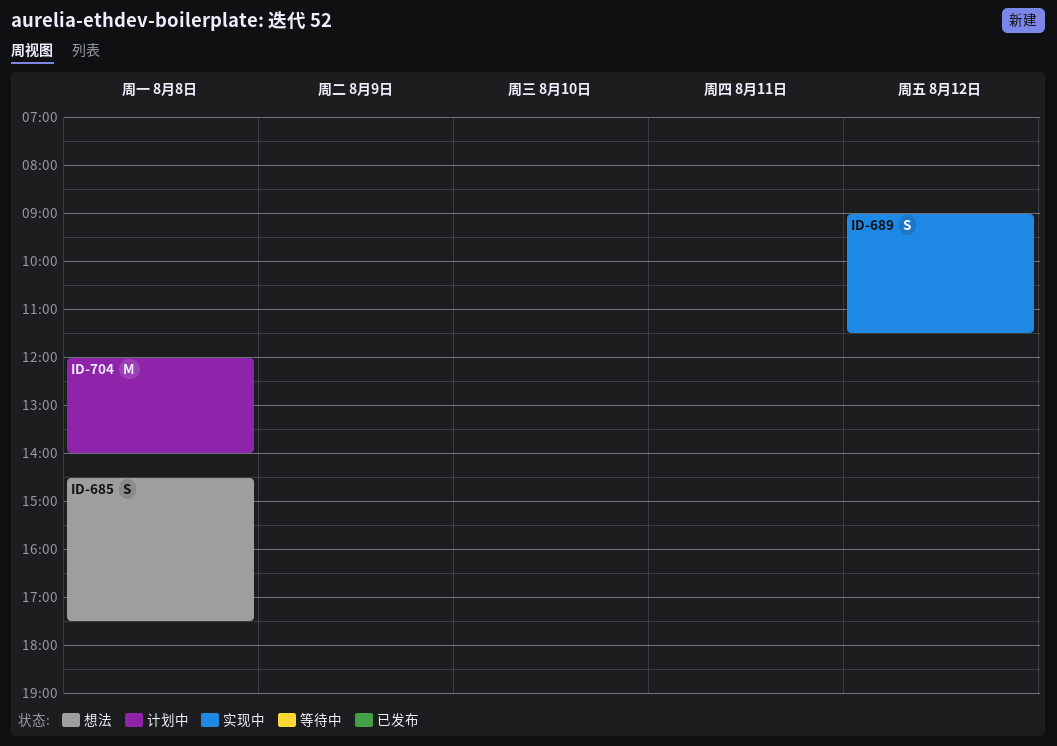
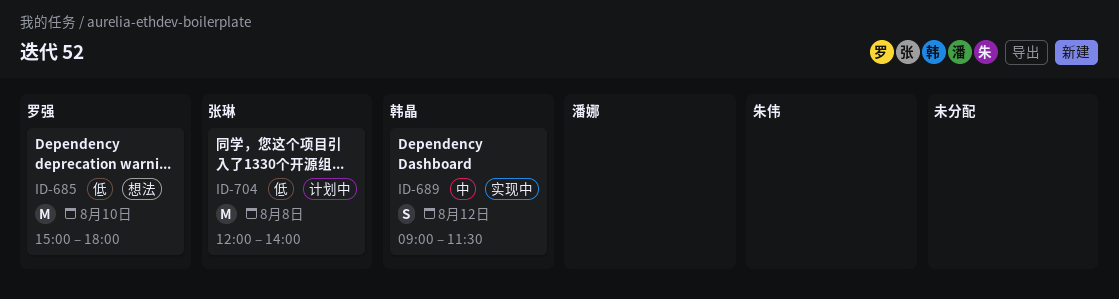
ID-685, estimate: S -> M
ID-685, day: Aug 8 -> Aug 10
ID-685, begins: 14:30 -> 15:00
ID-685, ends: 17:30 -> 18:00

